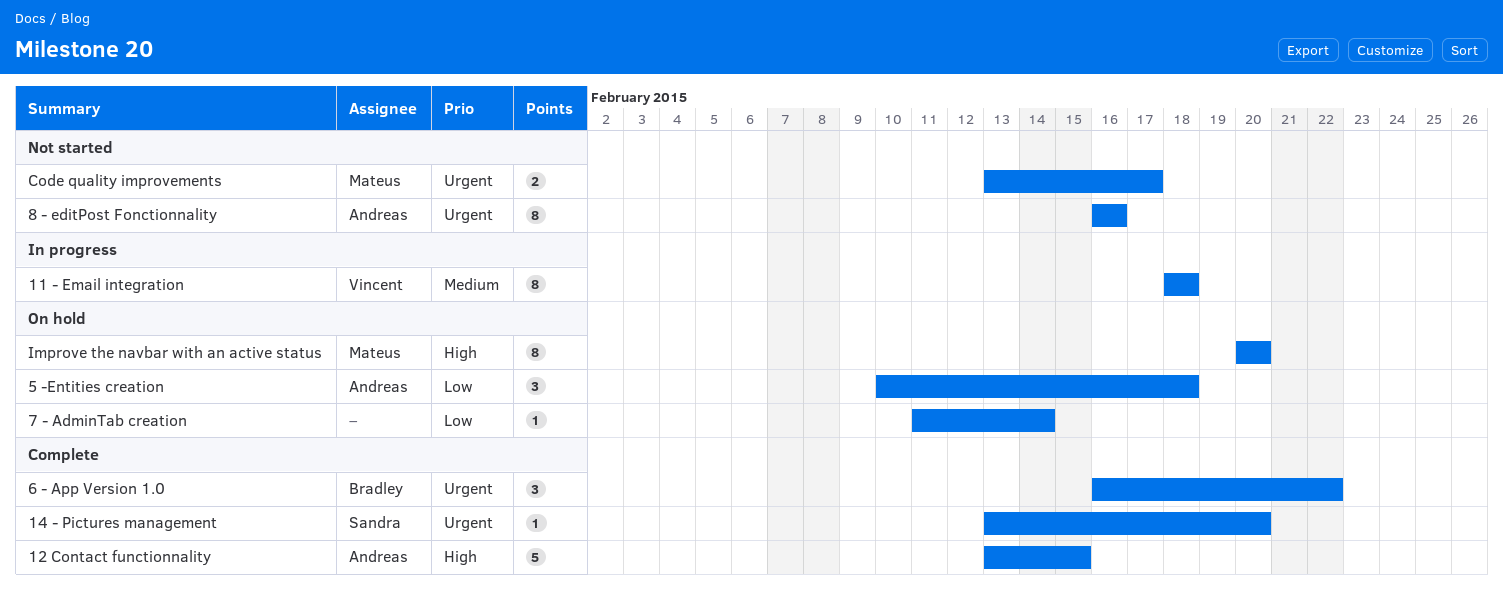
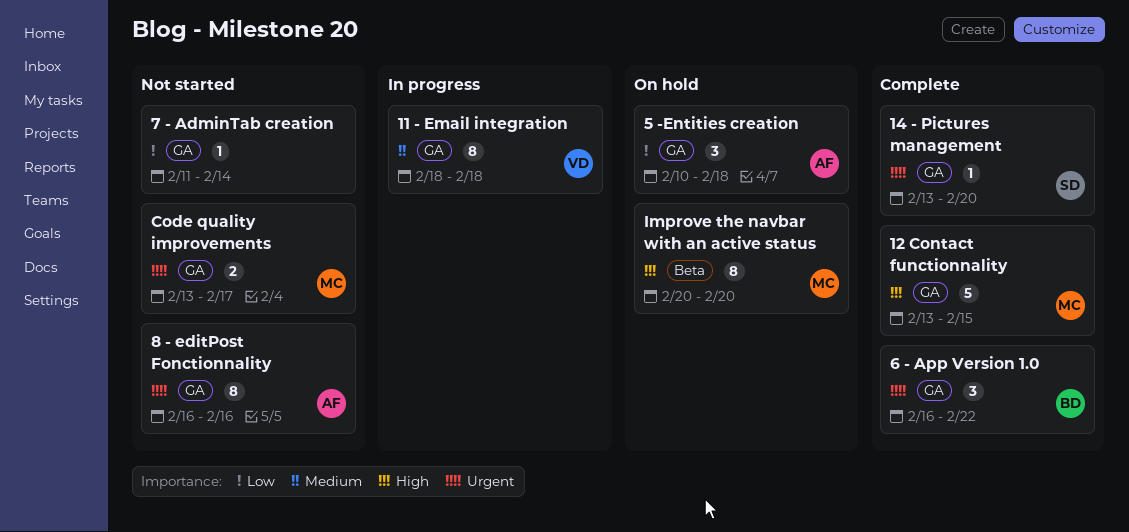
12 Contact functionnality, owner: Andreas -> Mateus
7 - AdminTab creation, status: On hold -> Not started

